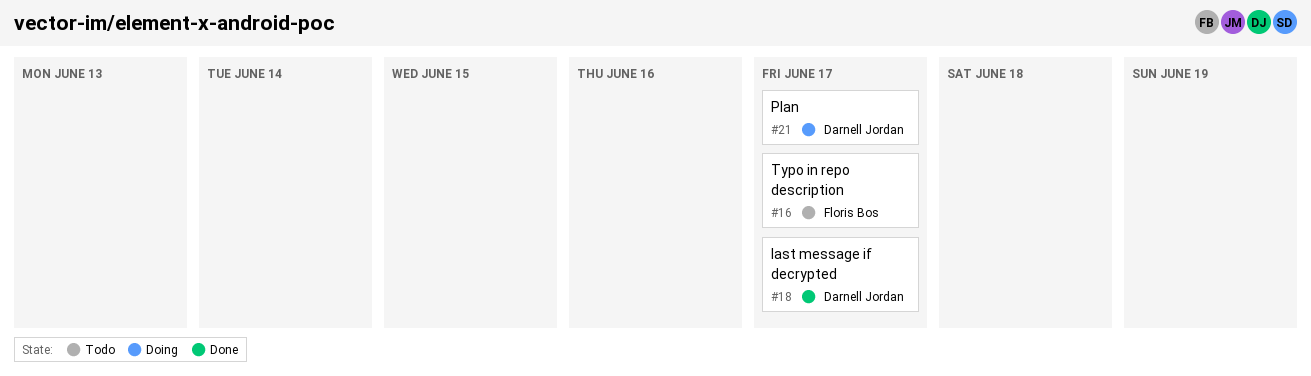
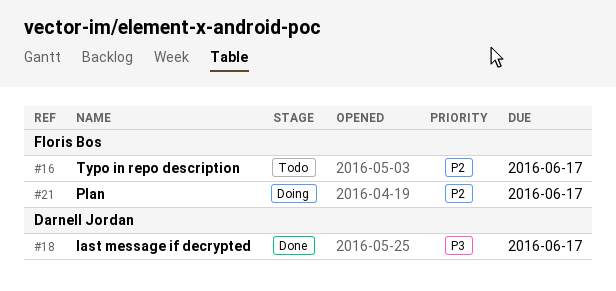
#21, owner: Darnell Jordan -> Floris Bos

